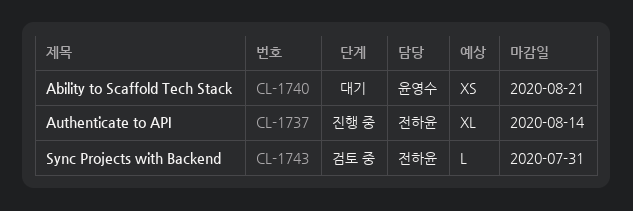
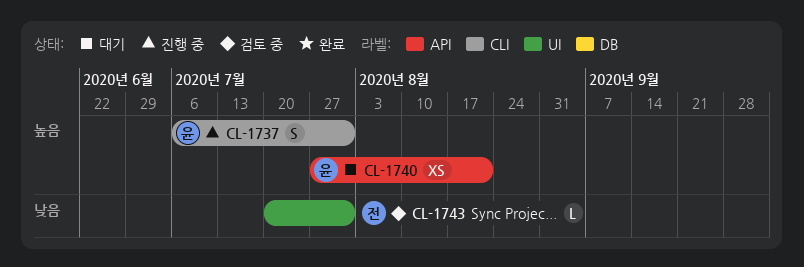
CL-1737, owner: 전하윤 -> 윤영수
CL-1737, estimate: XL -> S
CL-1737, due: Aug 14 -> Jul 31

